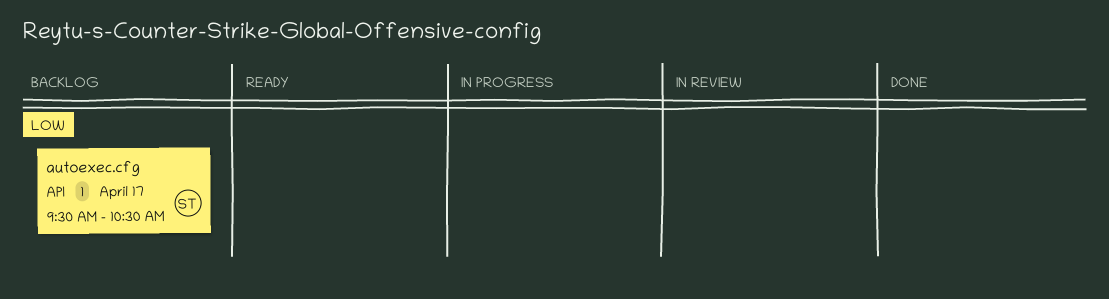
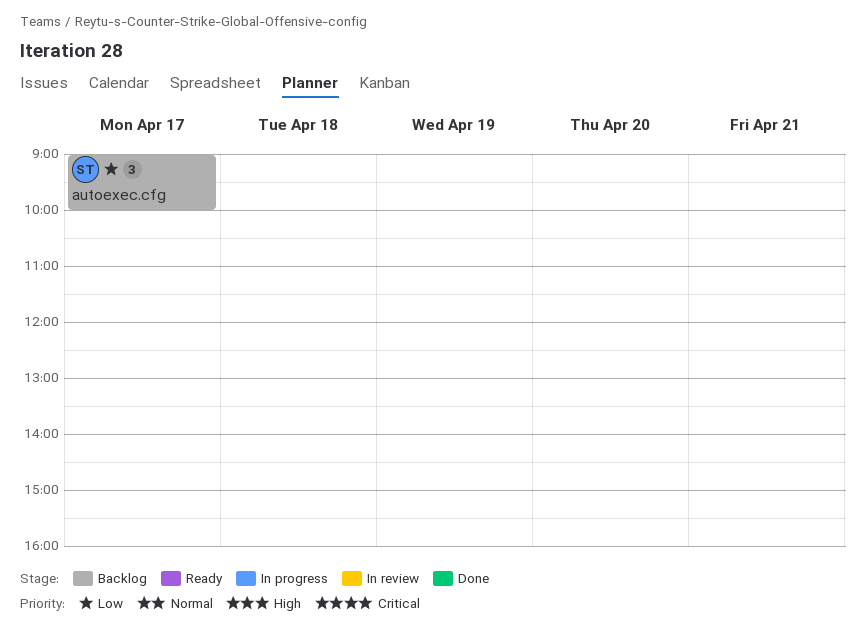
autoexec.cfg, estimate: 1 -> 3
autoexec.cfg, begins: 09:30 -> 09:00
autoexec.cfg, ends: 10:30 -> 10:00

